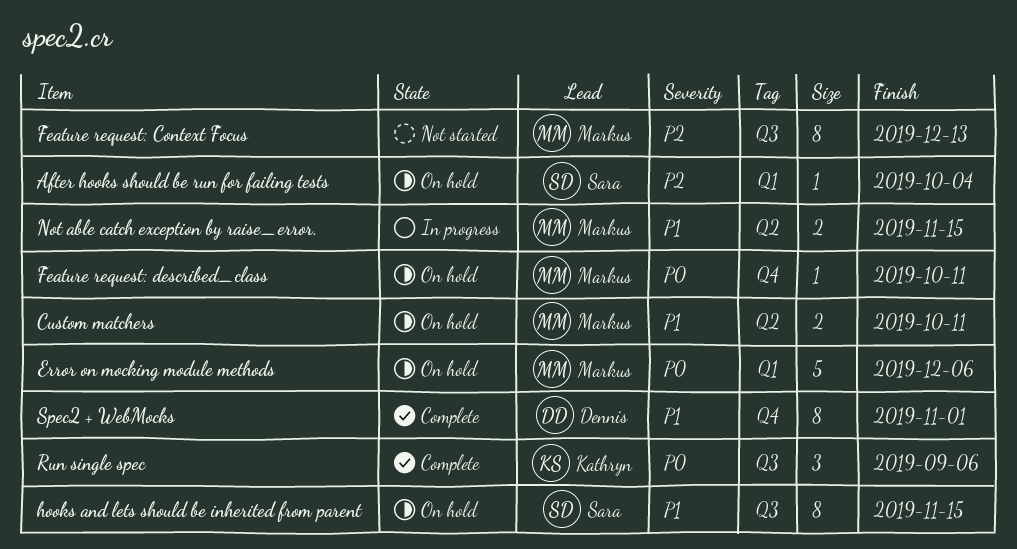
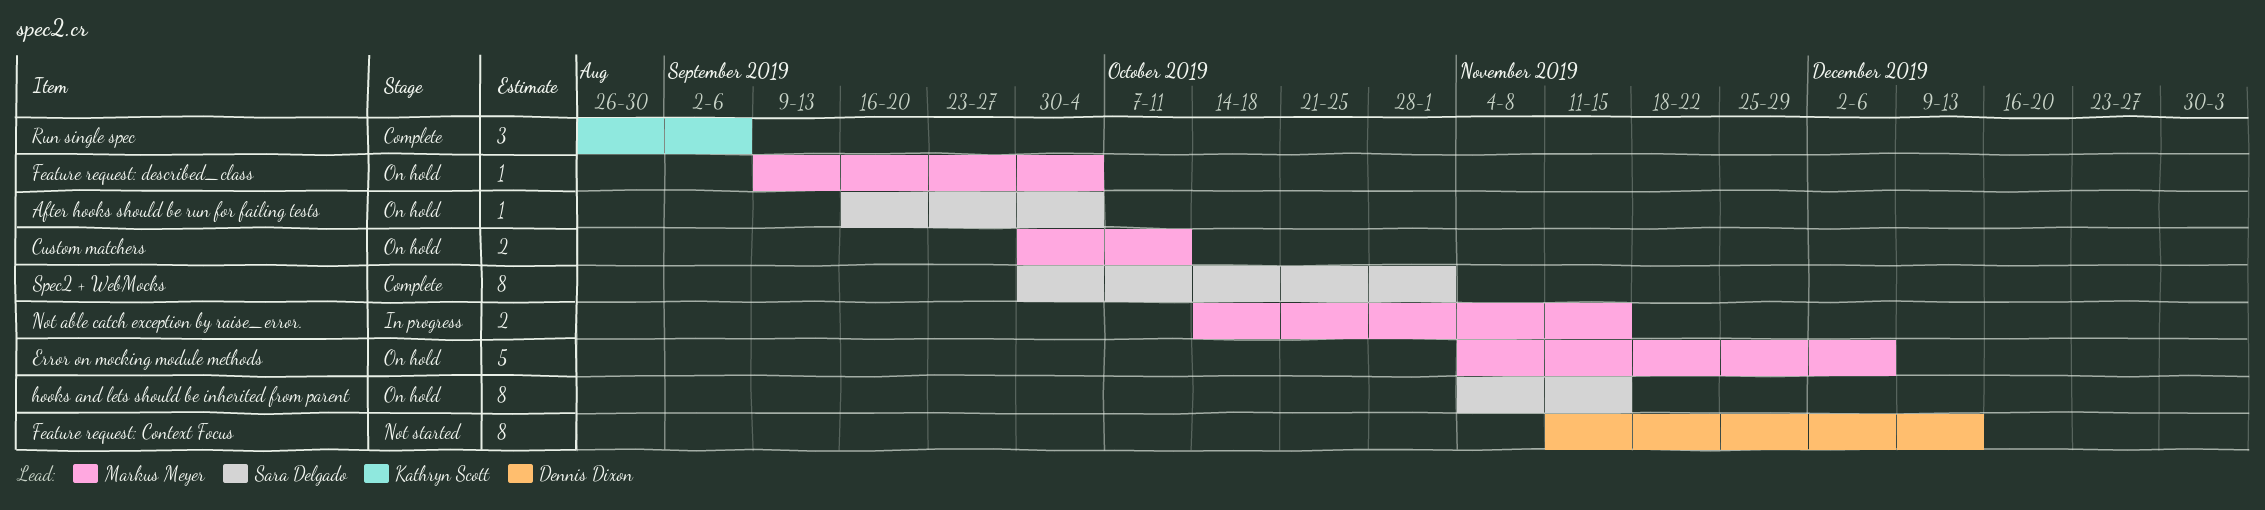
Feature request: Context Focus, owner: Markus Meyer -> Dennis Dixon
Feature request: described_class, due: Oct 11 -> Oct 4
Spec2 + WebMocks, owner: Dennis Dixon -> Sara Delgado

